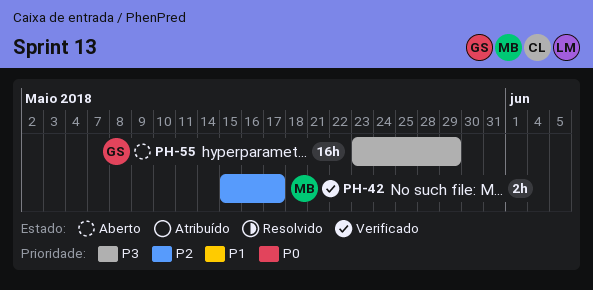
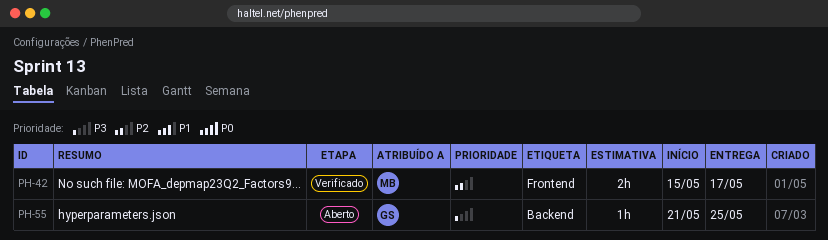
PH-55, estimate: 16h -> 1h
PH-55, start: May 23 -> May 21
PH-55, due: May 29 -> May 25

